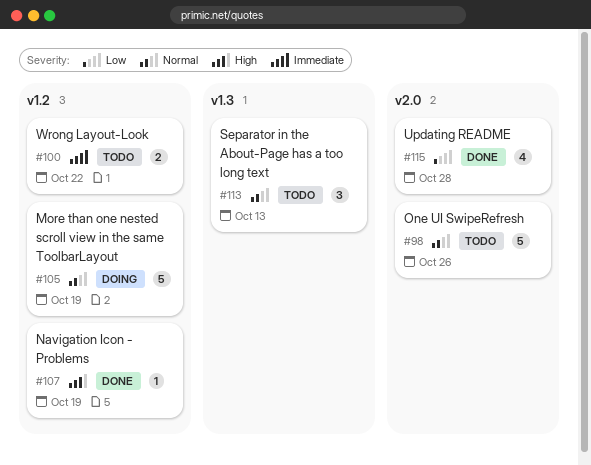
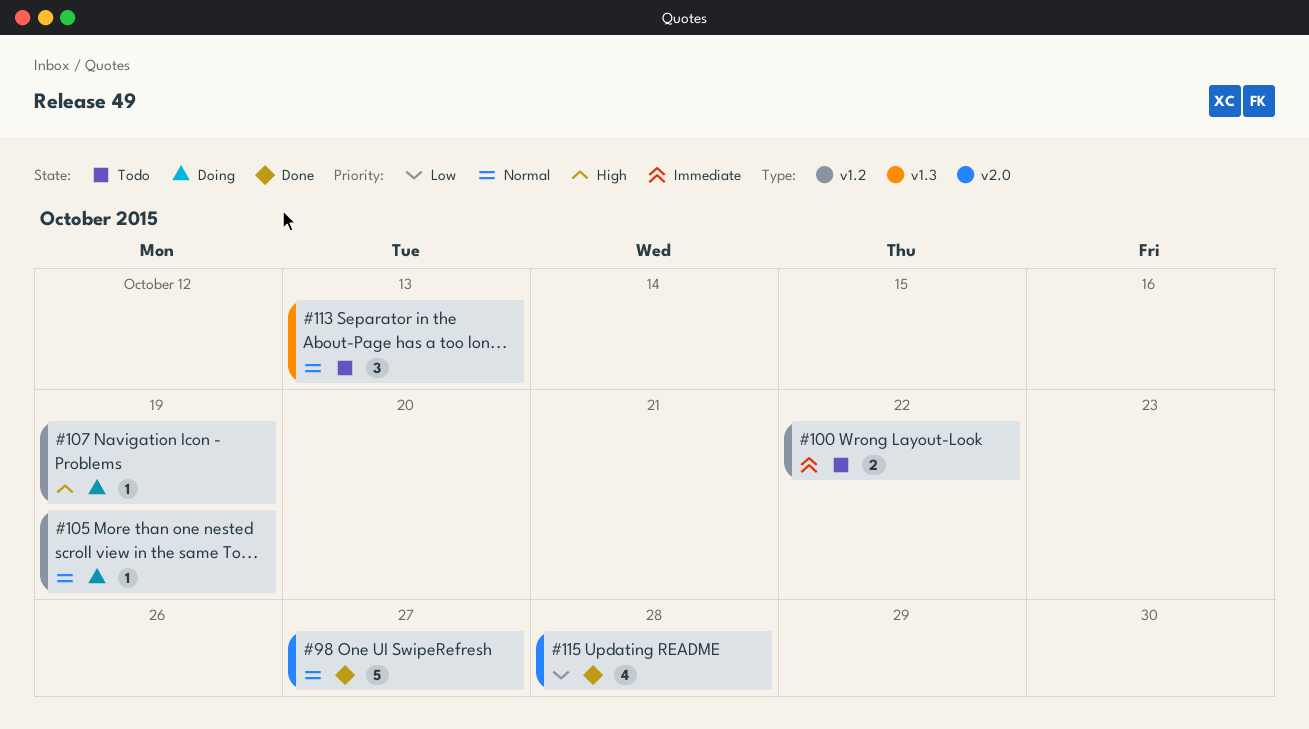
#98, status: Todo -> Done
#98, due: Oct 26 -> Oct 27
#105, estimate: 5 -> 1
#107, status: Done -> Doing

